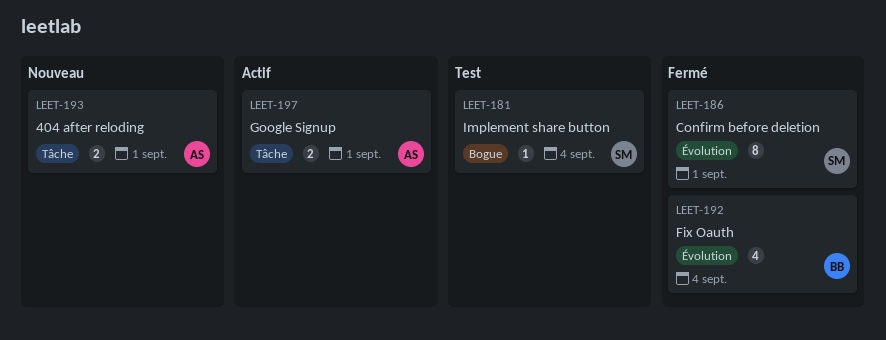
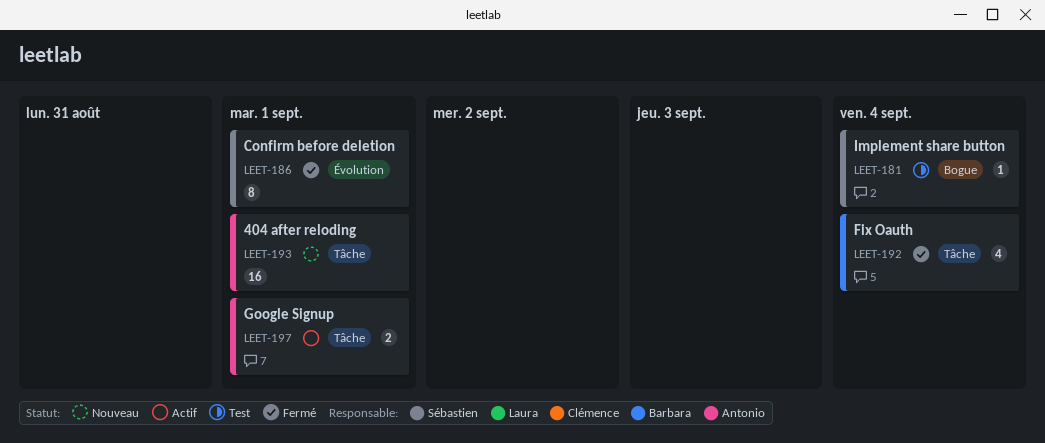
LEET-192, label: Évolution -> Tâche
LEET-193, estimate: 2 -> 16

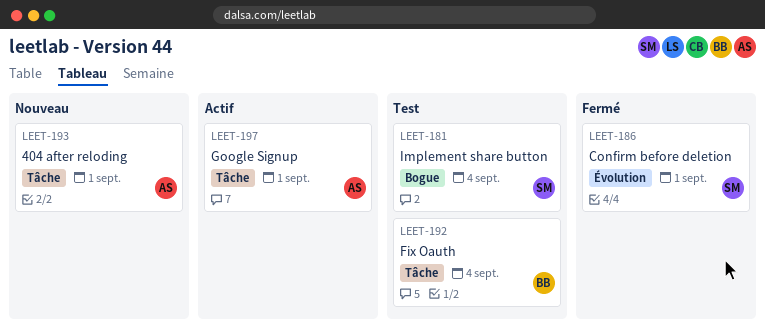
LEET-192, status: Fermé -> Test

